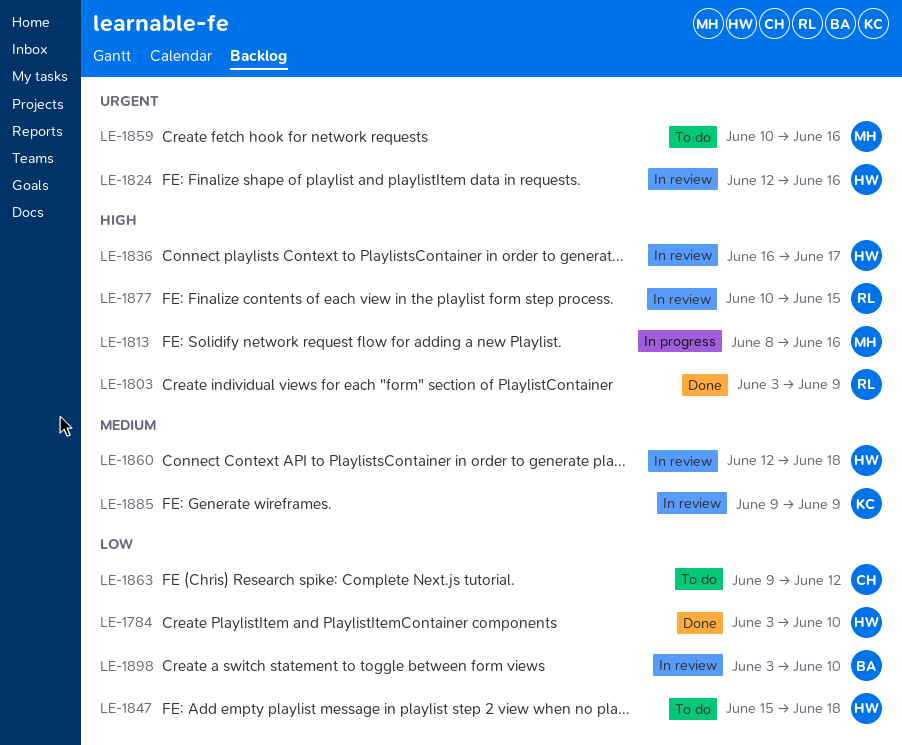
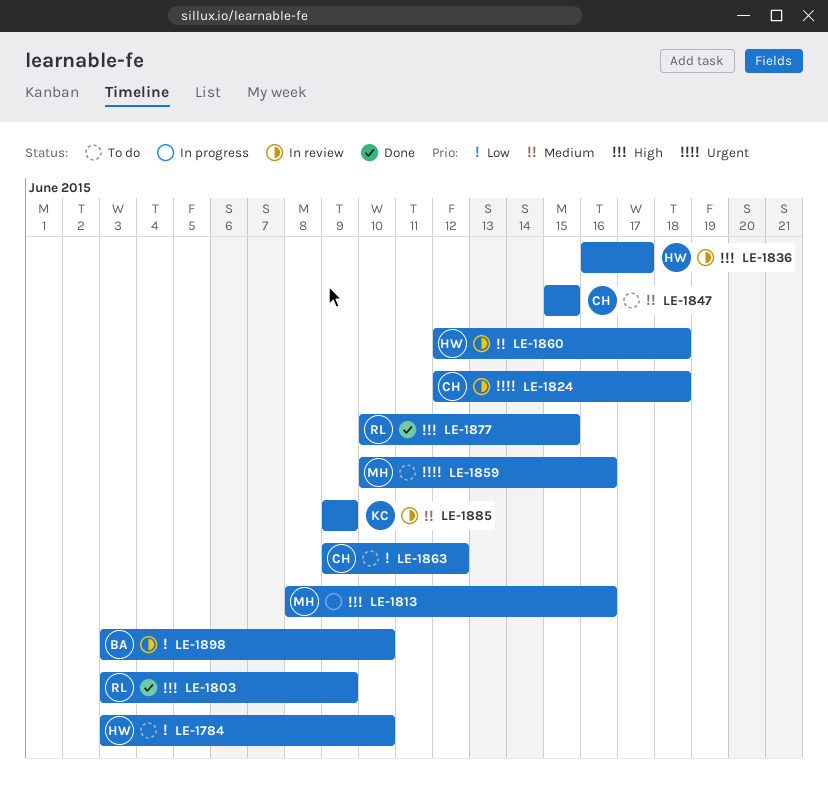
LE-1784, status: Done -> To do
LE-1824, owner: HW -> CH
LE-1824, due: Jun 16 -> Jun 18
LE-1847, owner: HW -> CH
LE-1847, priority: Low -> Medium
LE-1847, due: Jun 18 -> Jun 15
LE-1877, status: In review -> Done

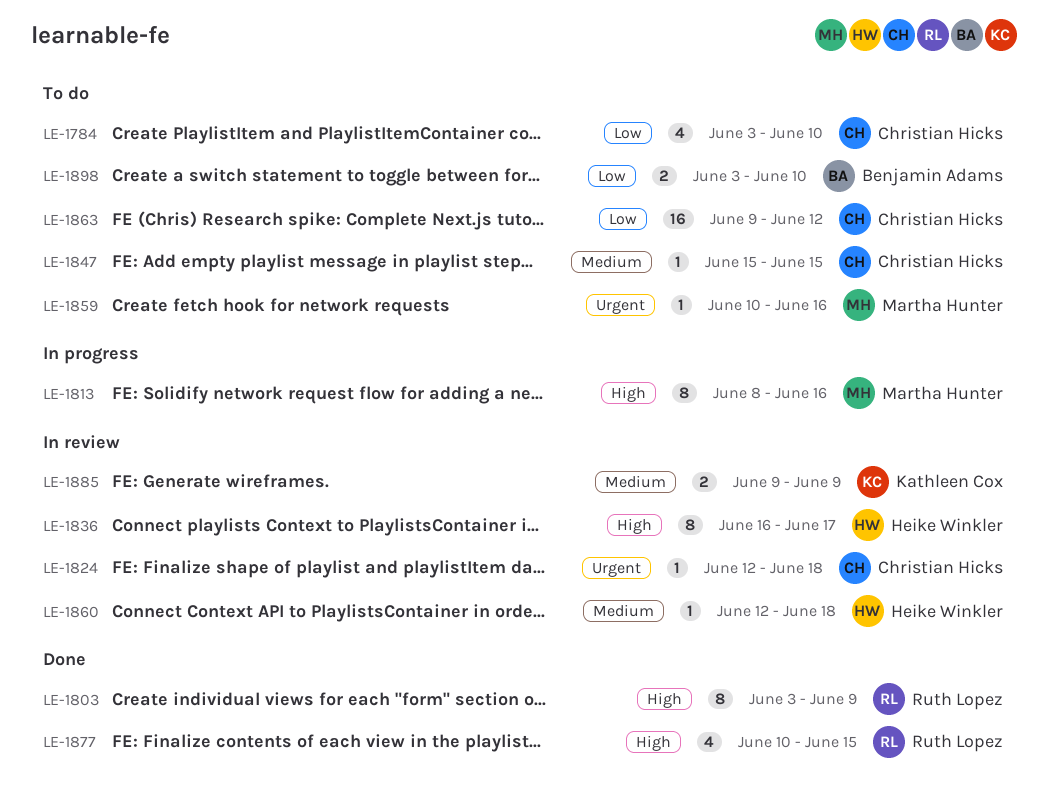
LE-1784, owner: Heike Winkler -> Christian Hicks
LE-1898, status: In review -> To do

